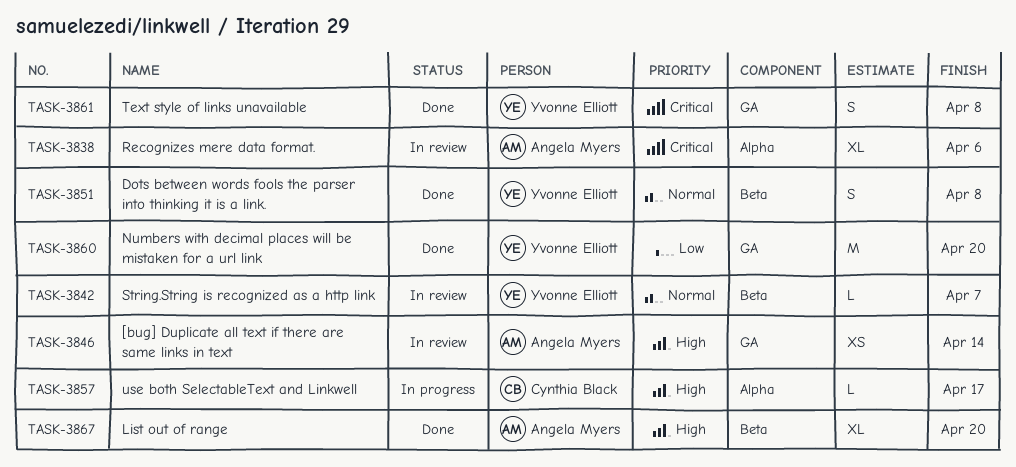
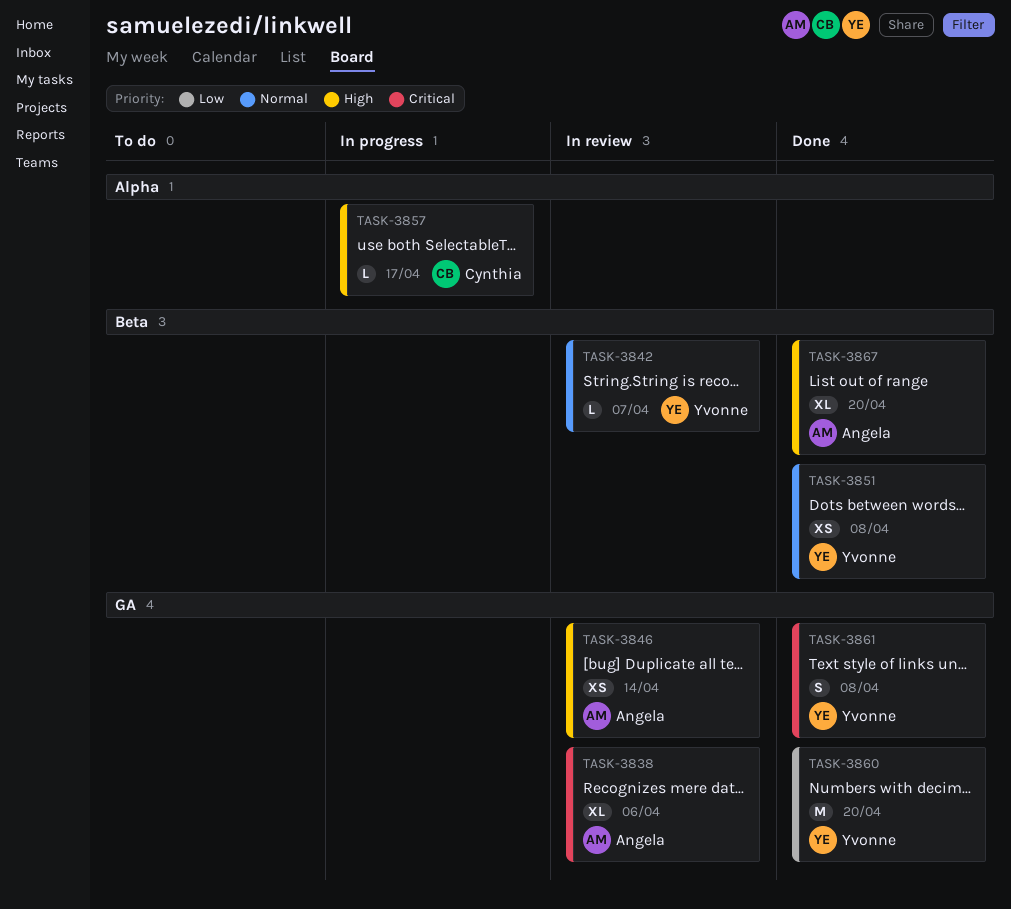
TASK-3838, label: Alpha -> GA
TASK-3851, estimate: S -> XS

